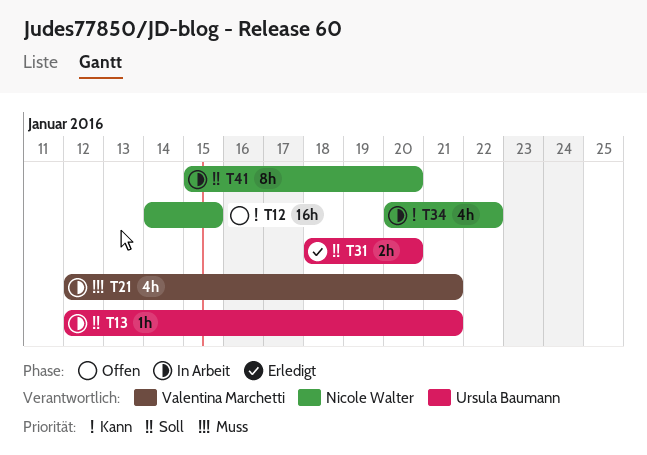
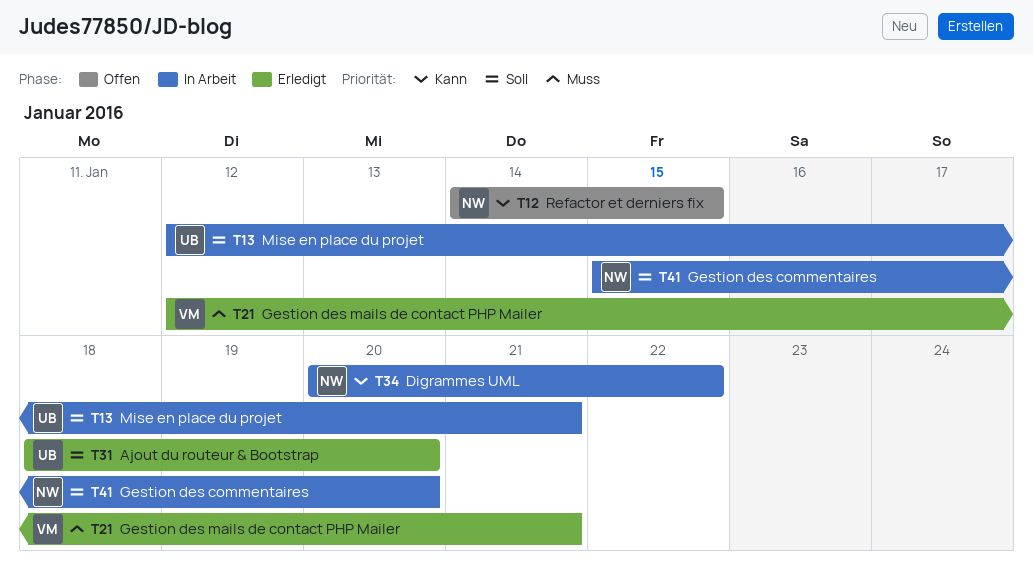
T21, status: In Arbeit -> Erledigt

